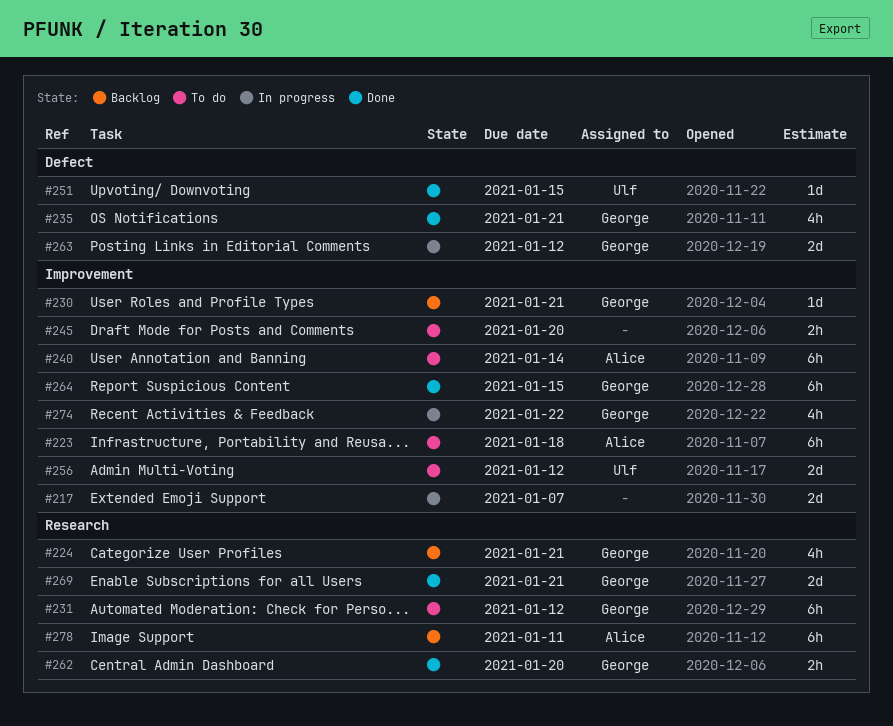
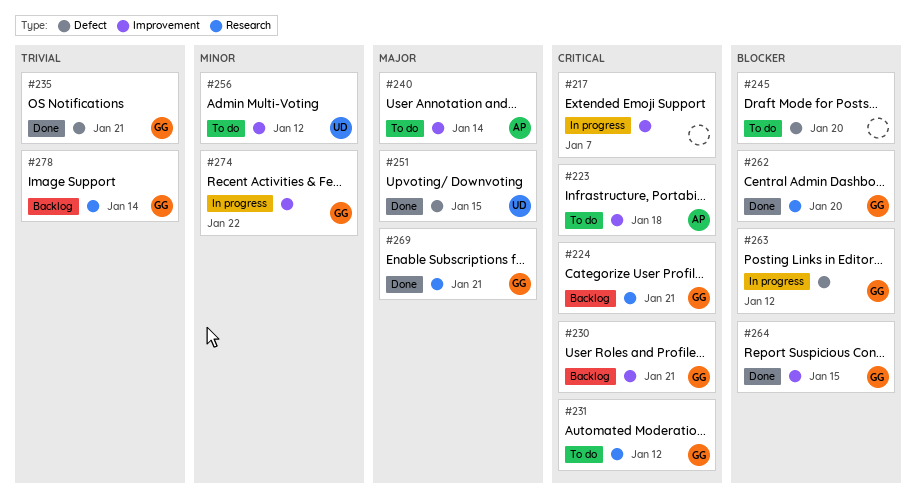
#245, label: Improvement -> Defect
#278, owner: Alice -> George
#278, due: Jan 11 -> Jan 14

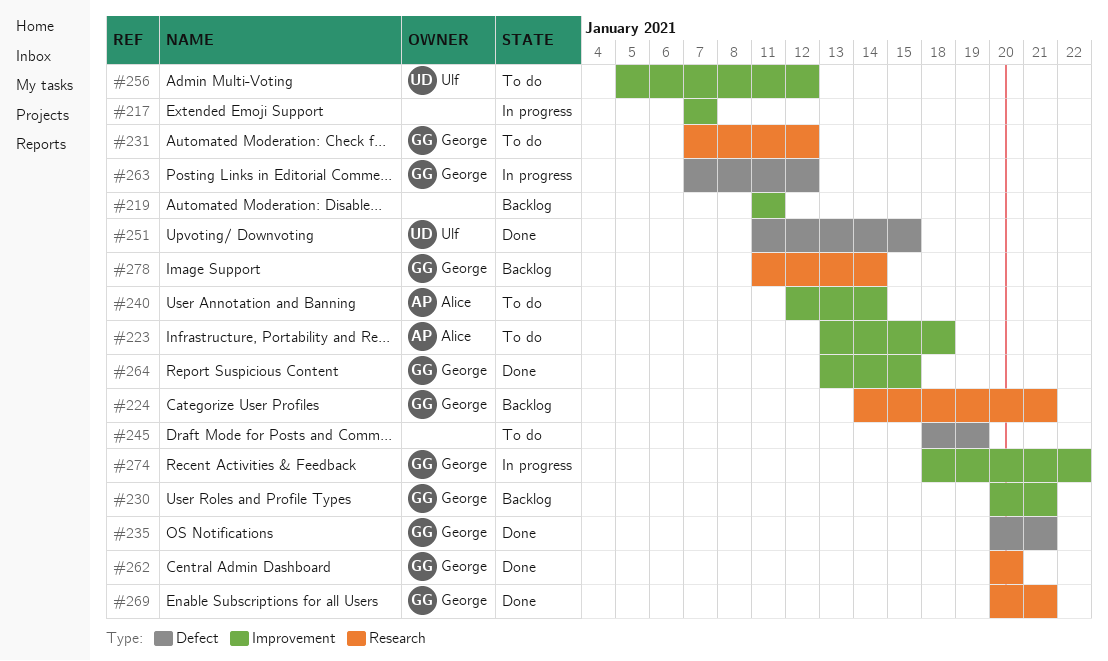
#219: none -> present
#245, due: Jan 20 -> Jan 19

